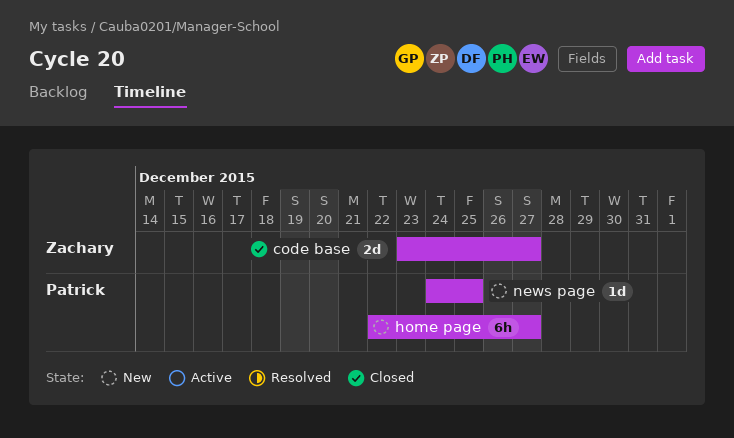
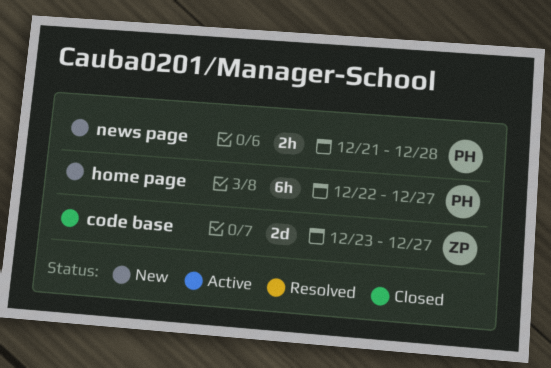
news page, estimate: 1d -> 2h
news page, start: Dec 24 -> Dec 21
news page, due: Dec 25 -> Dec 28

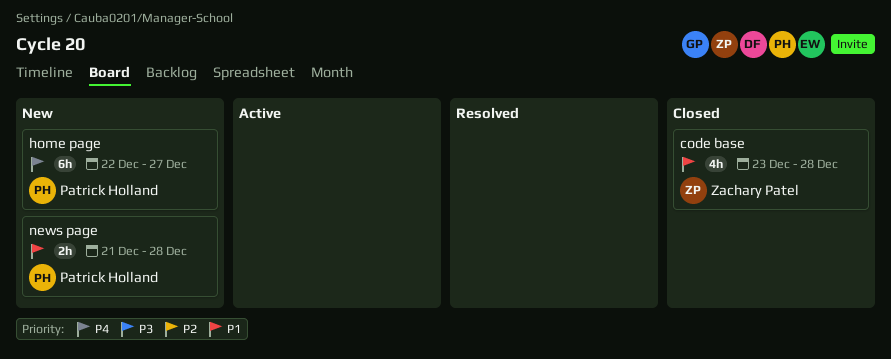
code base, estimate: 2d -> 4h
code base, due: Dec 27 -> Dec 28

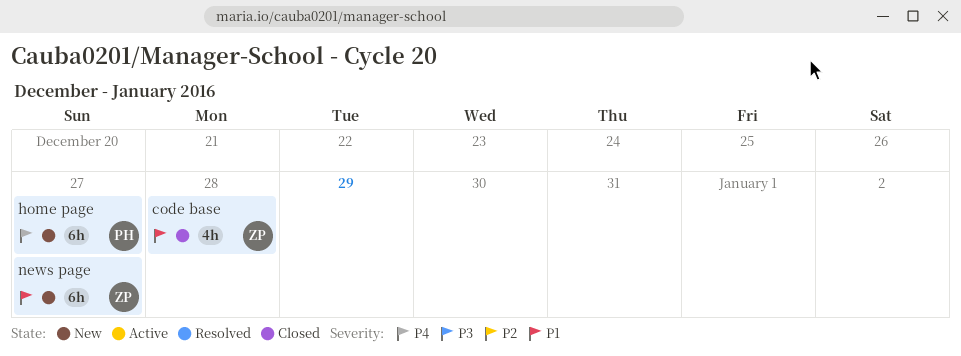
news page, owner: Patrick Holland -> Zachary Patel
news page, estimate: 2h -> 6h
news page, due: Dec 28 -> Dec 27

